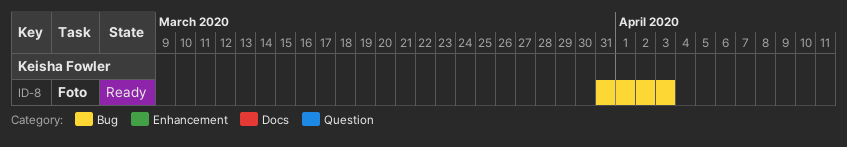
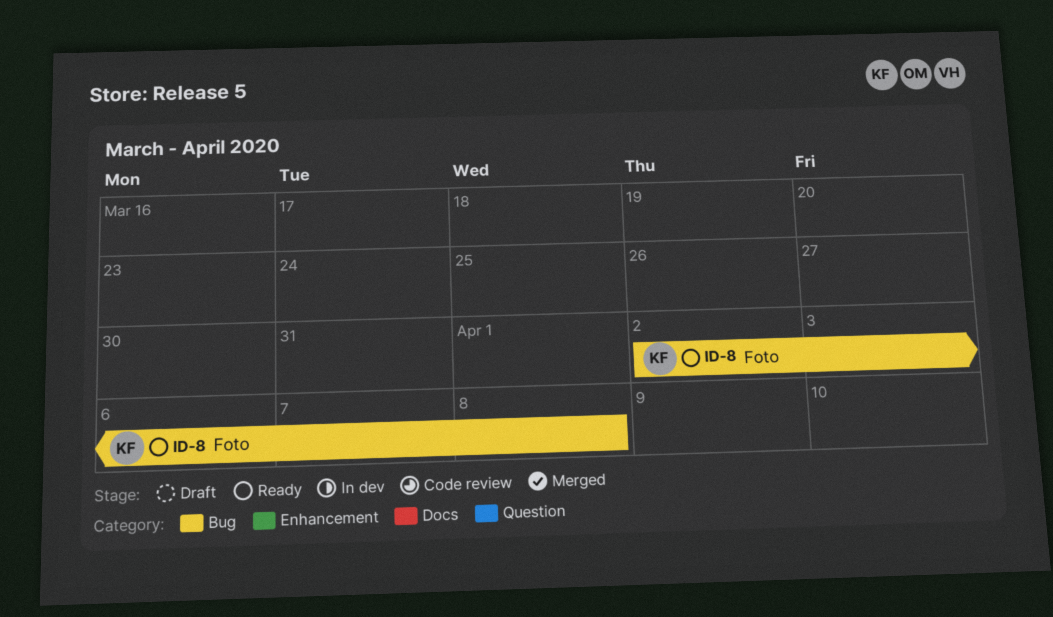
ID-8, start: Mar 31 -> Apr 2
ID-8, due: Apr 3 -> Apr 8

